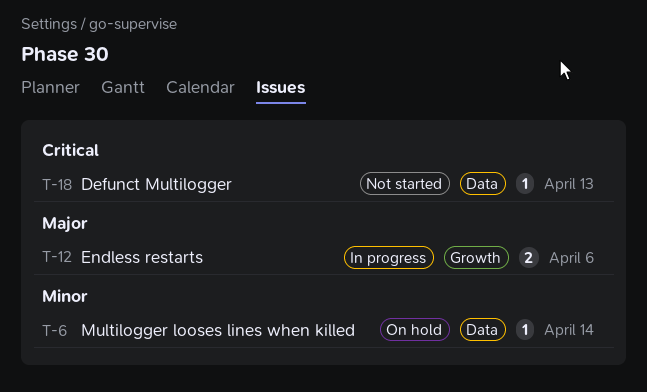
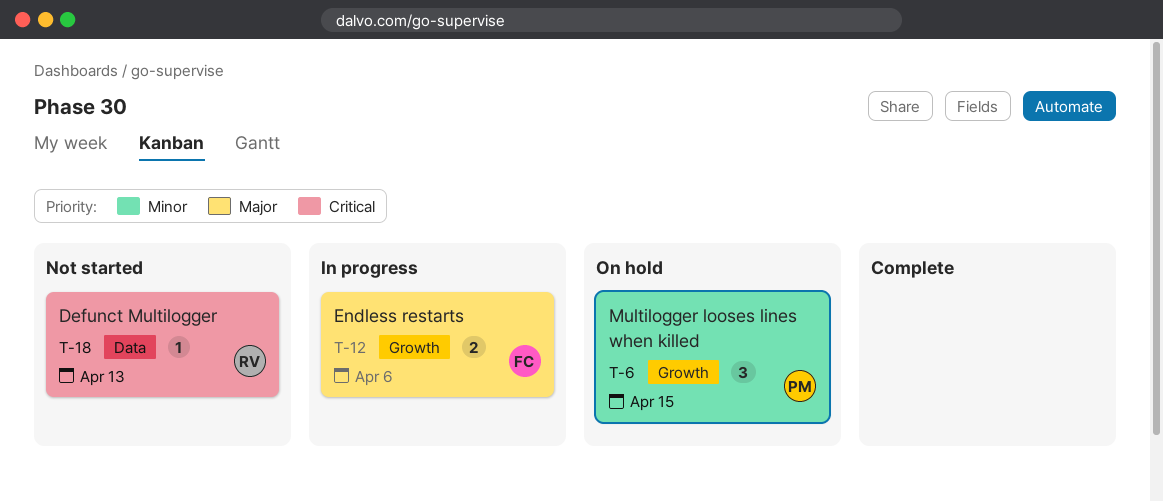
T-6, label: Data -> Growth
T-6, estimate: 1 -> 3
T-6, due: Apr 14 -> Apr 15

